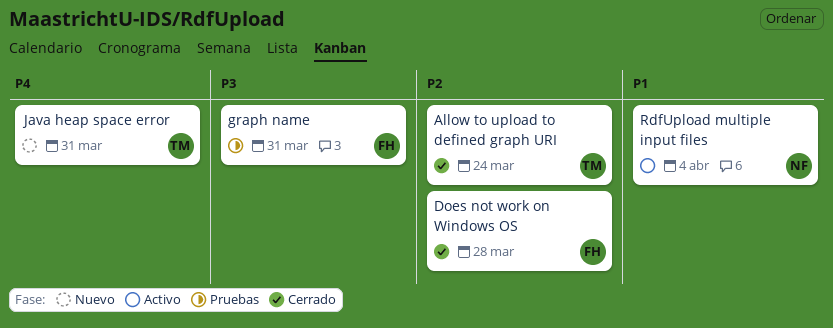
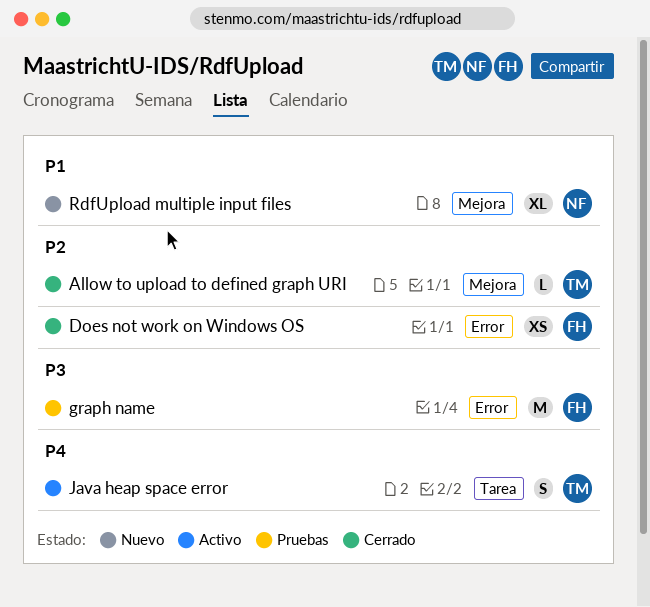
Java heap space error, status: Nuevo -> Activo
RdfUpload multiple input files, status: Activo -> Nuevo

